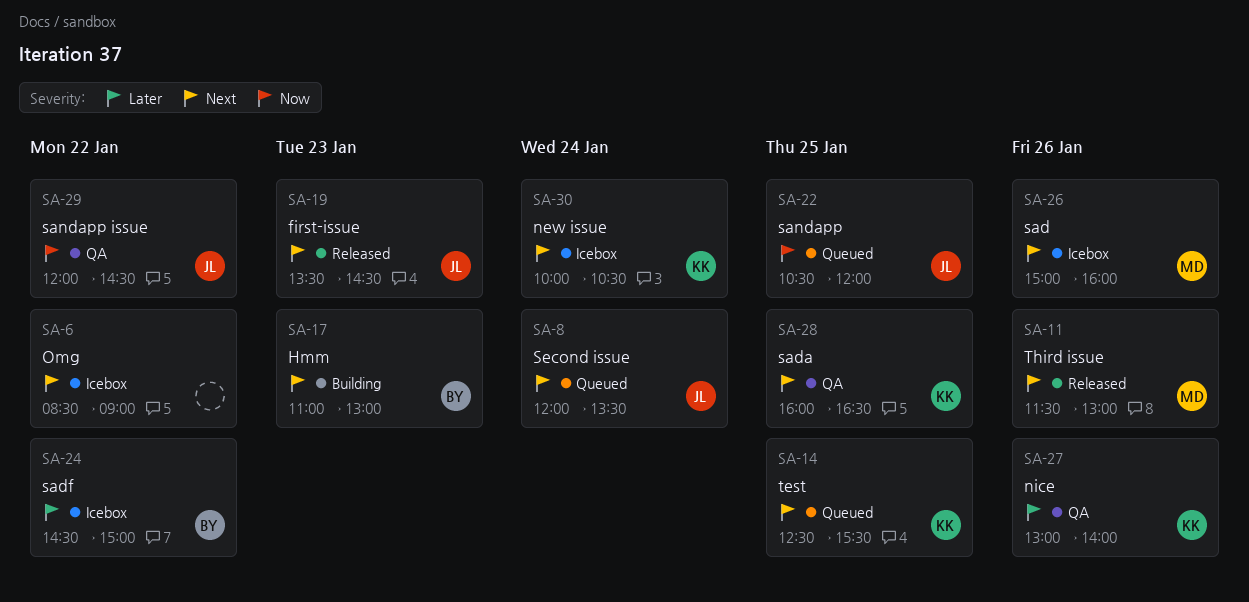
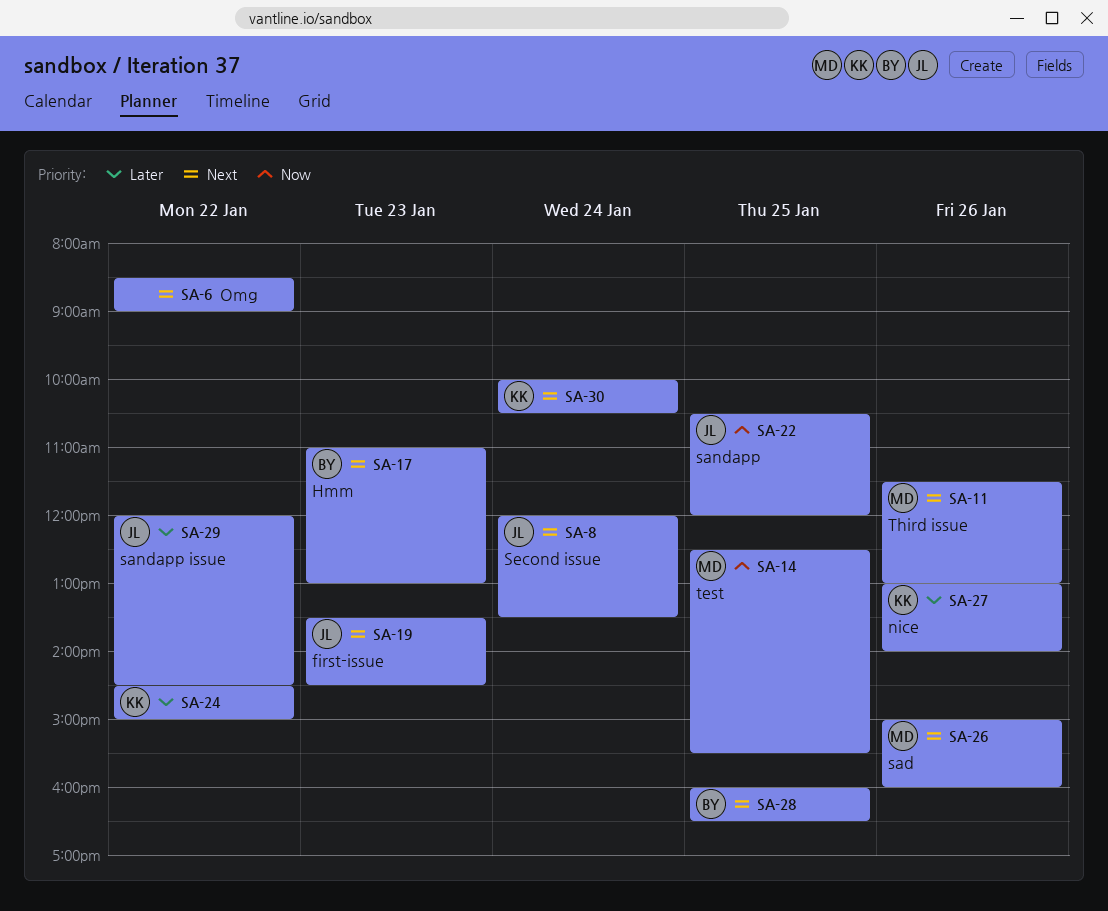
SA-14, owner: KK -> MD
SA-14, priority: Next -> Now
SA-24, owner: BY -> KK
SA-28, owner: KK -> BY
SA-29, priority: Now -> Later

